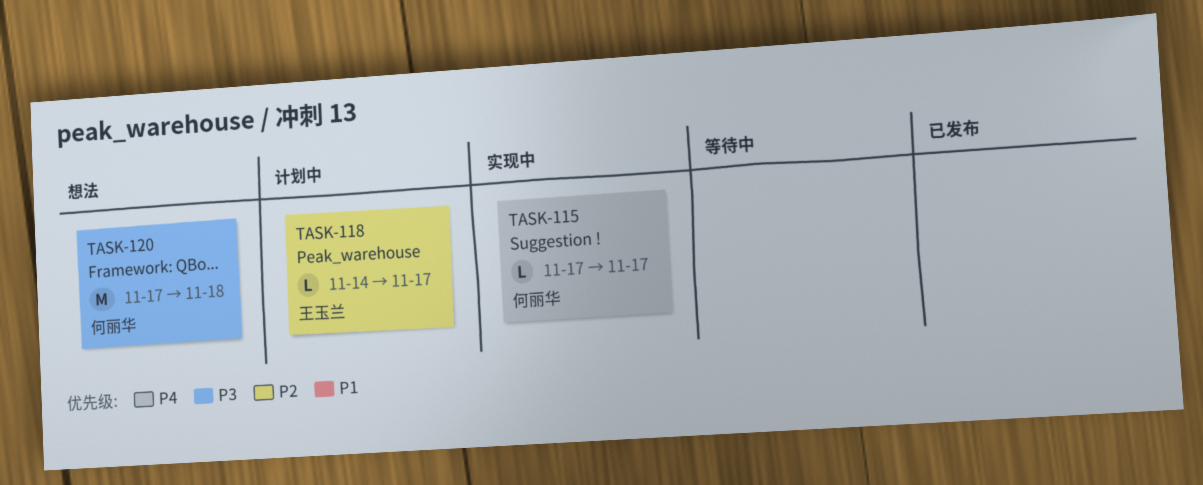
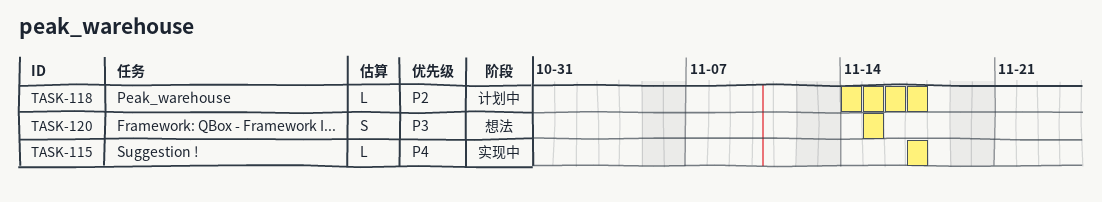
TASK-120, estimate: M -> S
TASK-120, start: Nov 17 -> Nov 15
TASK-120, due: Nov 18 -> Nov 15

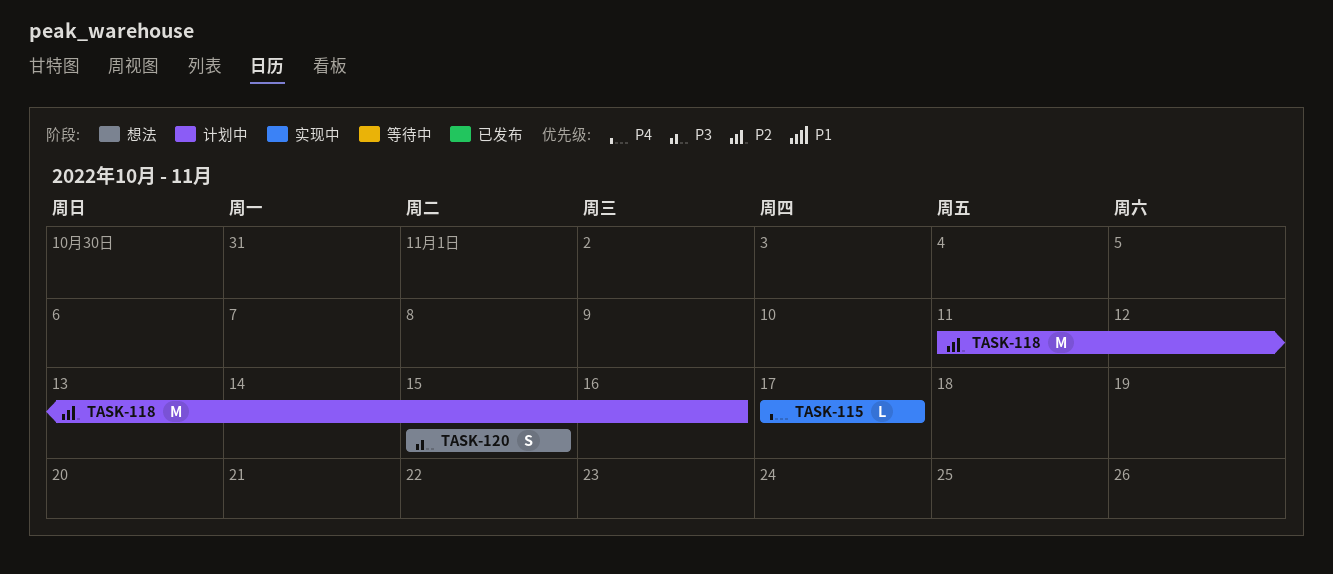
TASK-118, estimate: L -> M
TASK-118, start: Nov 14 -> Nov 11
TASK-118, due: Nov 17 -> Nov 16

